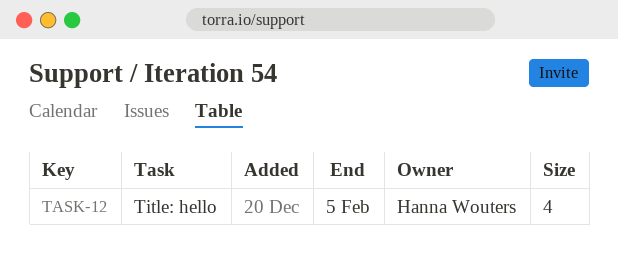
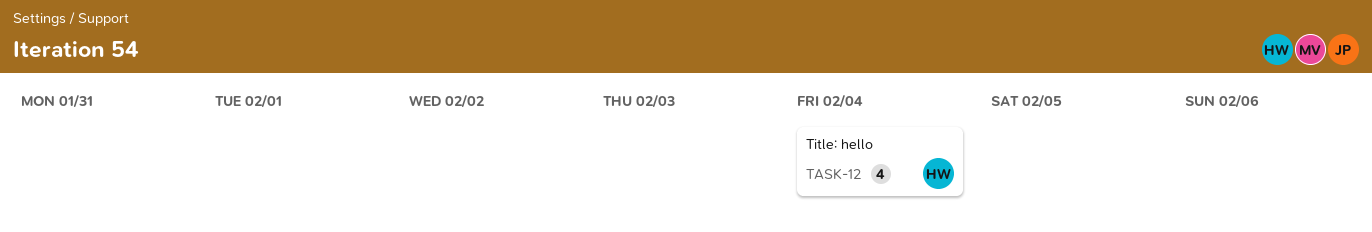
TASK-12, due: Feb 5 -> Feb 4

